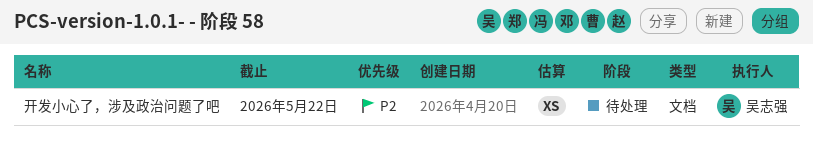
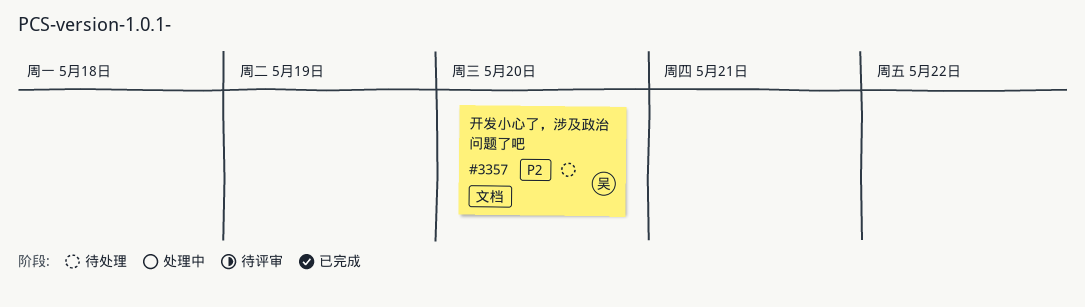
开发小心了，涉及政治问题了吧, due: May 22 -> May 20

